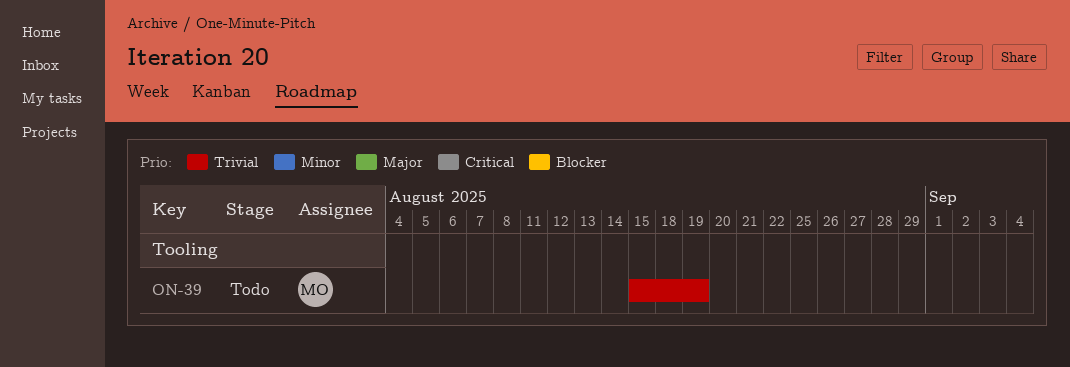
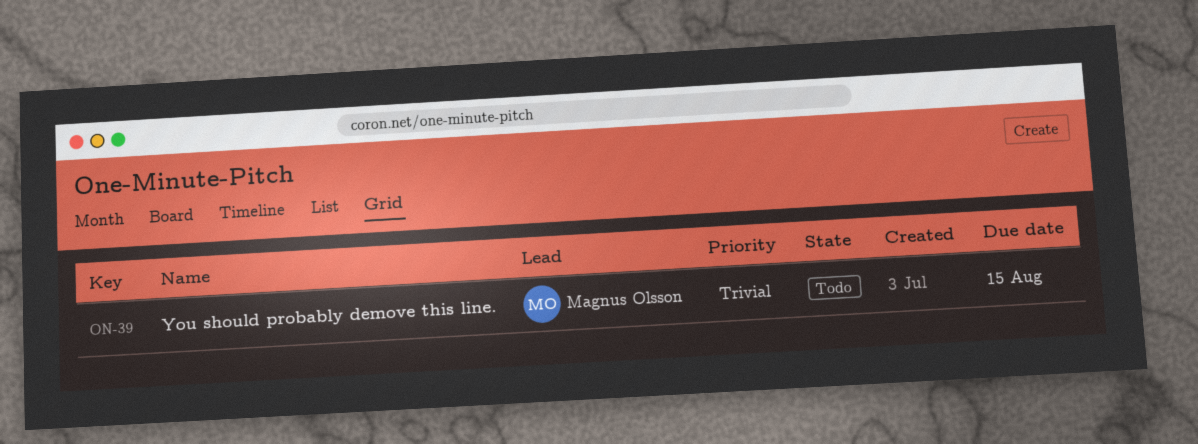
ON-39, due: Aug 19 -> Aug 15

